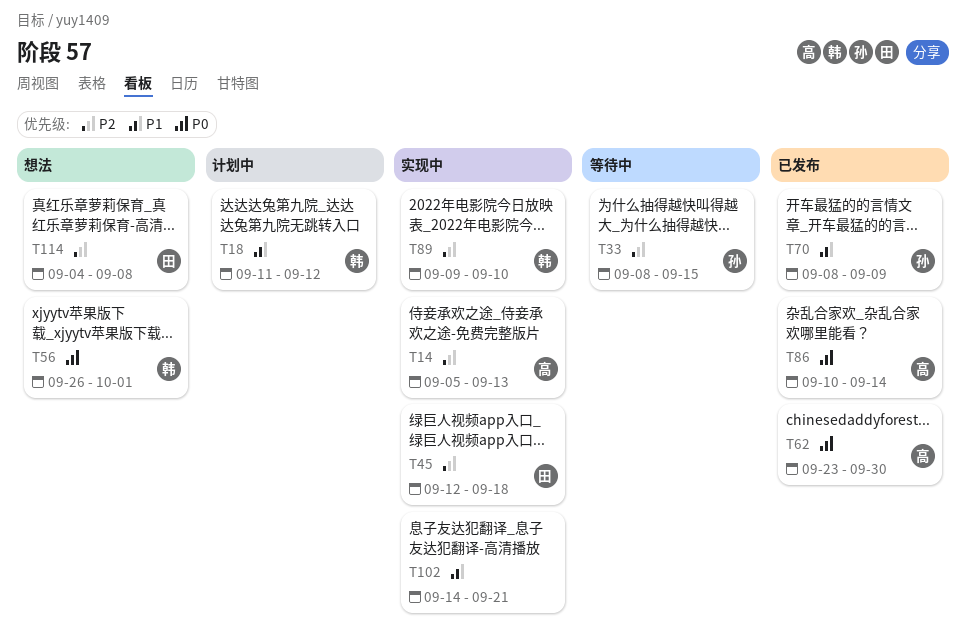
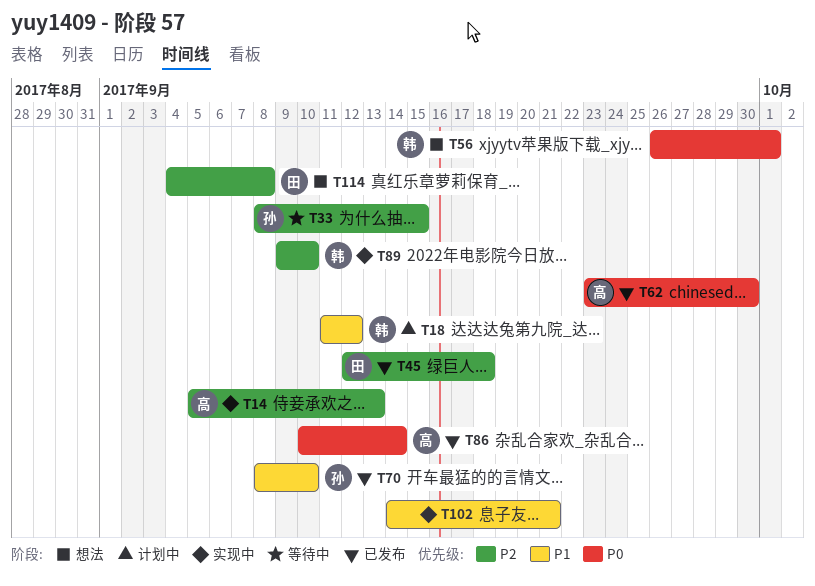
T45, status: 实现中 -> 已发布
T70, due: Sep 9 -> Sep 10

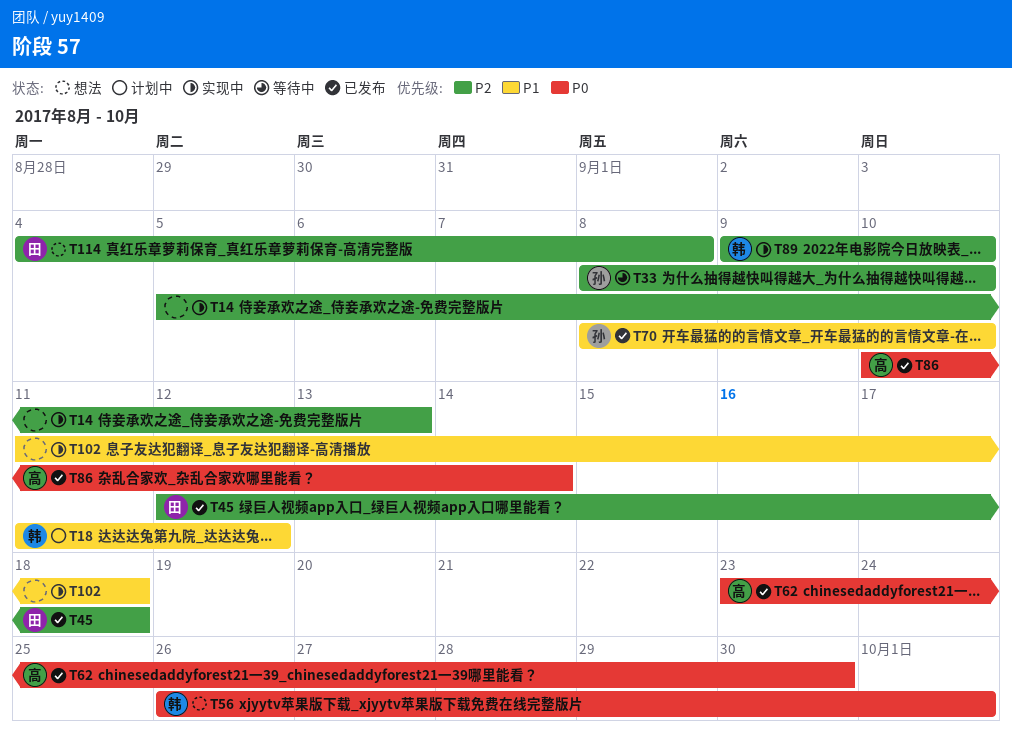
T14, owner: 高 -> none
T33, due: Sep 15 -> Sep 10
T102, start: Sep 14 -> Sep 11
T102, due: Sep 21 -> Sep 18

